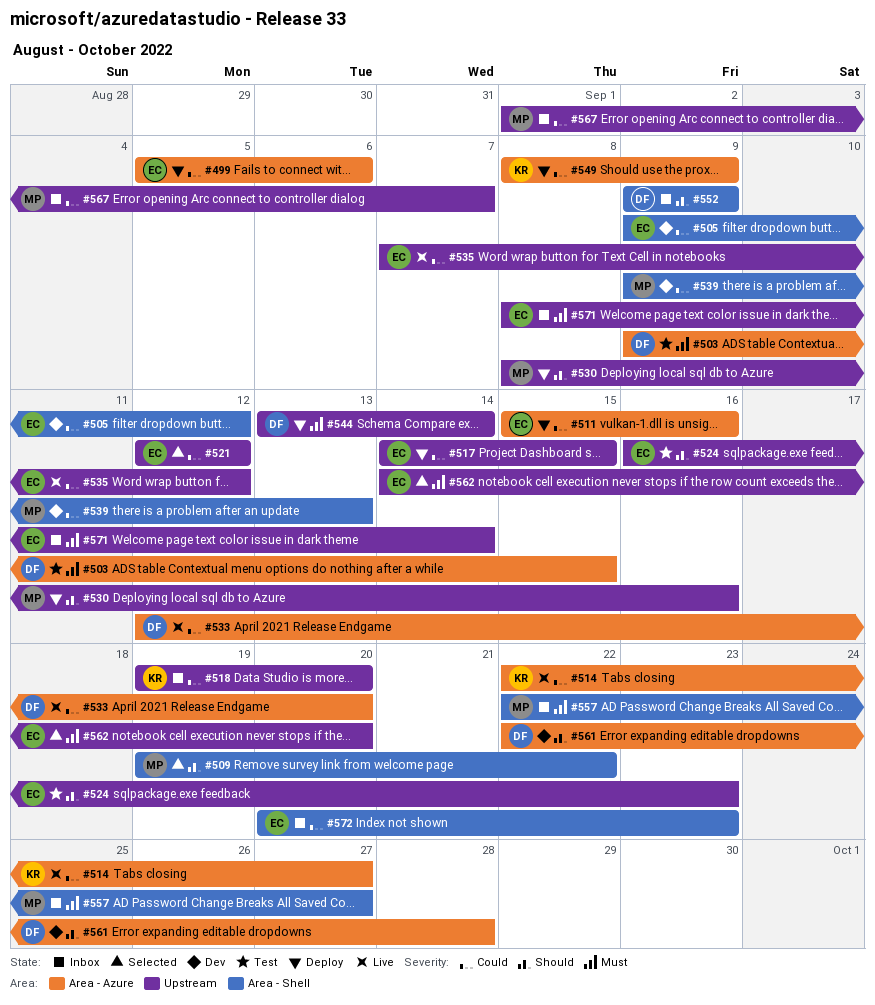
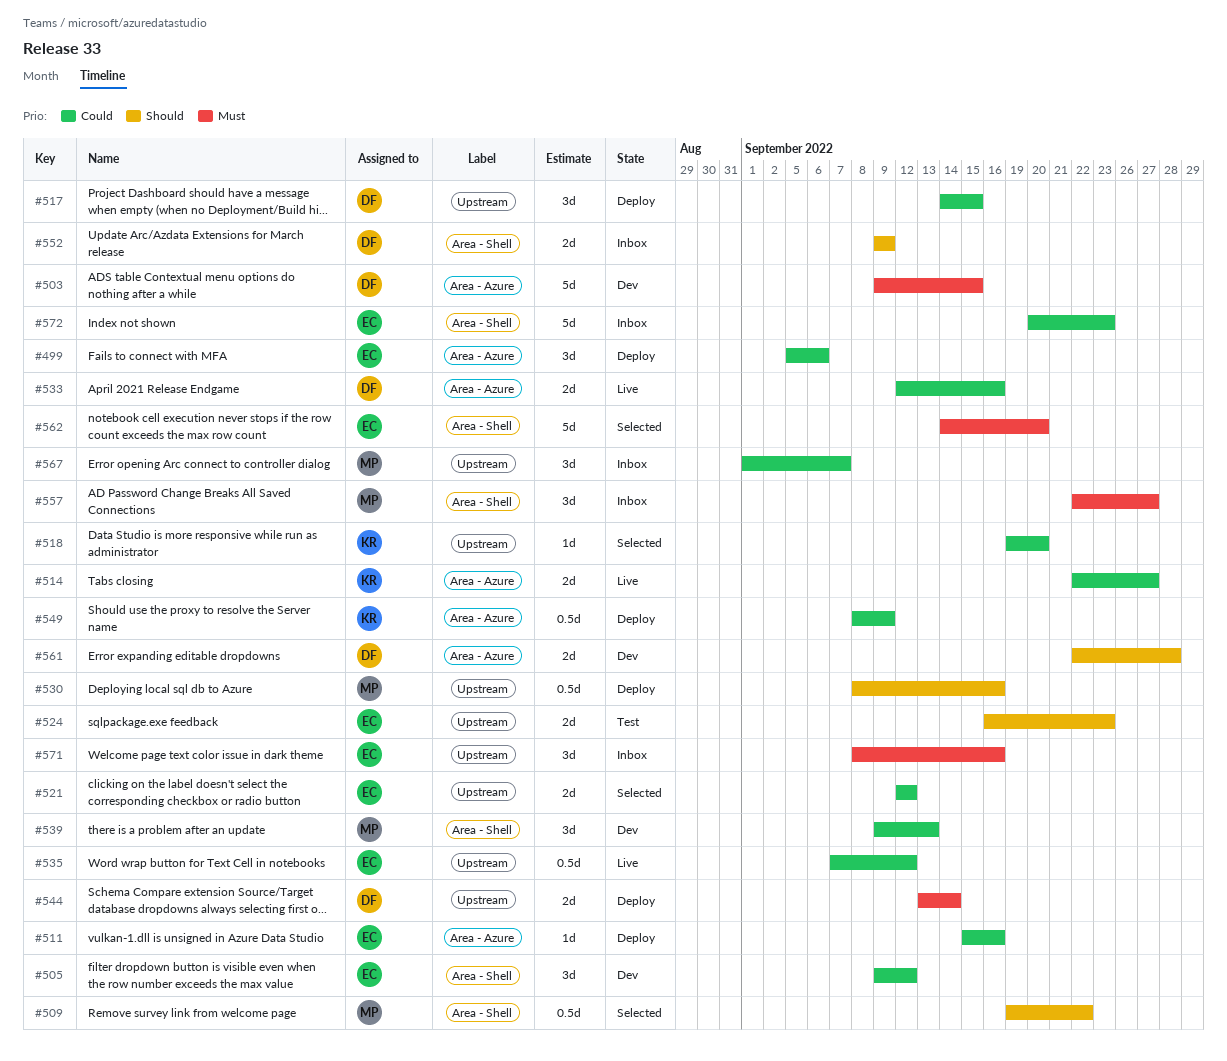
#503, status: Test -> Dev
#517, owner: EC -> DF
#518, status: Inbox -> Selected
#533, due: Sep 20 -> Sep 16
#562, label: Upstream -> Area - Shell
#571, due: Sep 14 -> Sep 16

